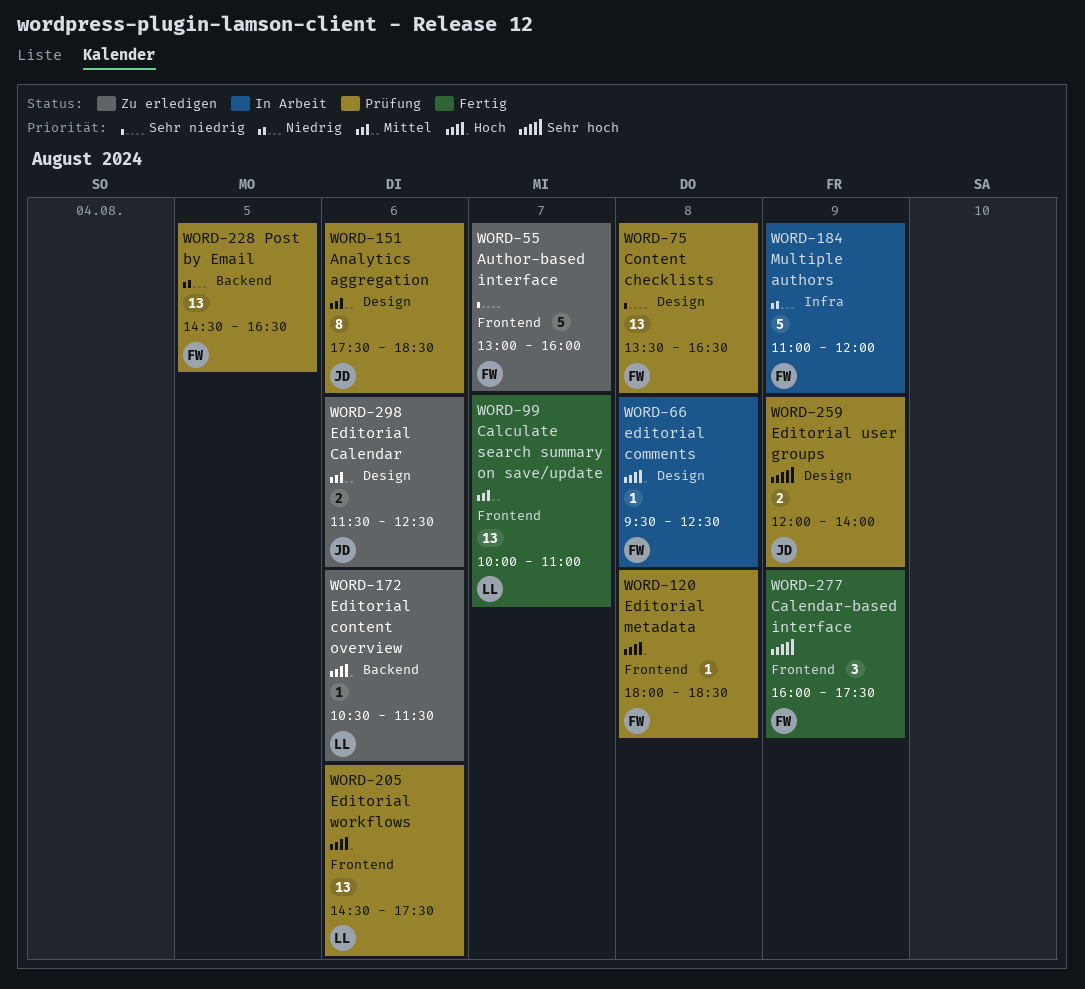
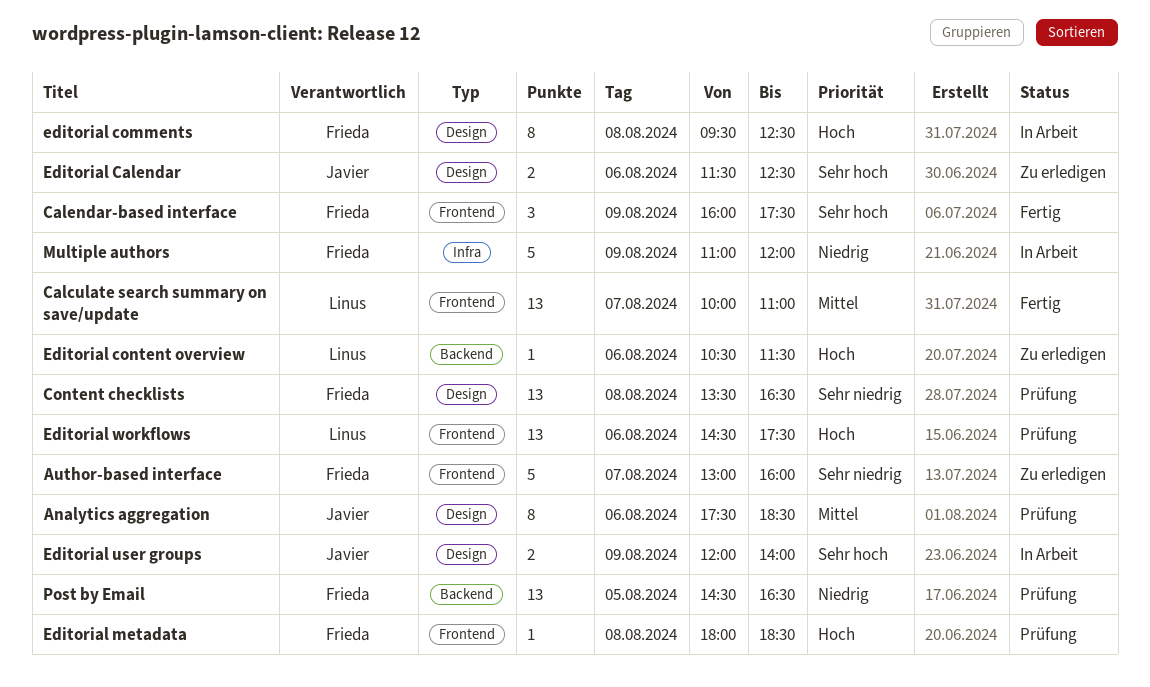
Editorial Calendar, priority: Mittel -> Sehr hoch
editorial comments, estimate: 1 -> 8
Editorial user groups, status: Prüfung -> In Arbeit

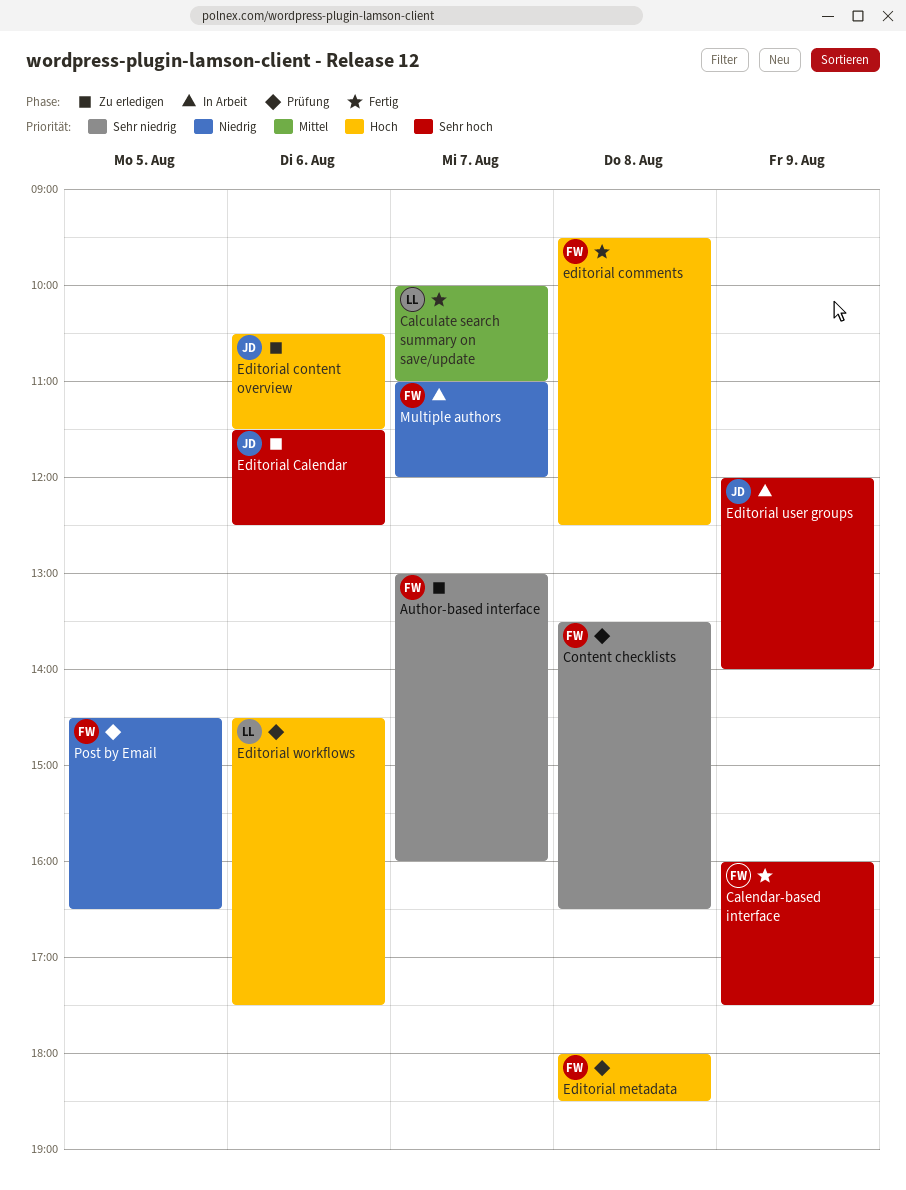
Analytics aggregation: present -> none
editorial comments, status: In Arbeit -> Fertig
Editorial content overview, owner: Linus -> Javier
Multiple authors, day: Aug 9 -> Aug 7

